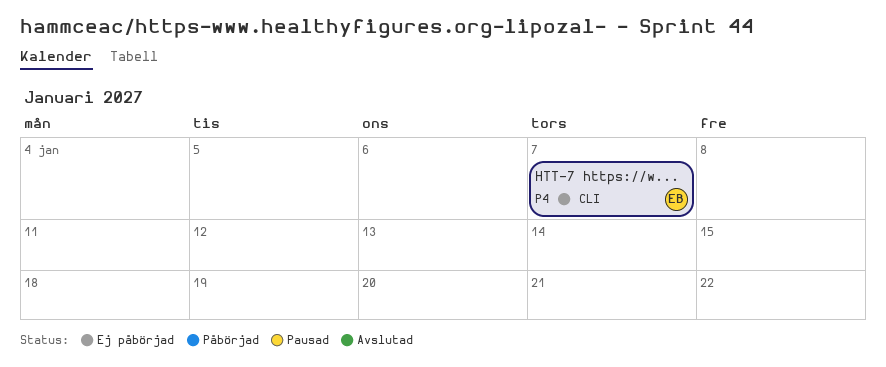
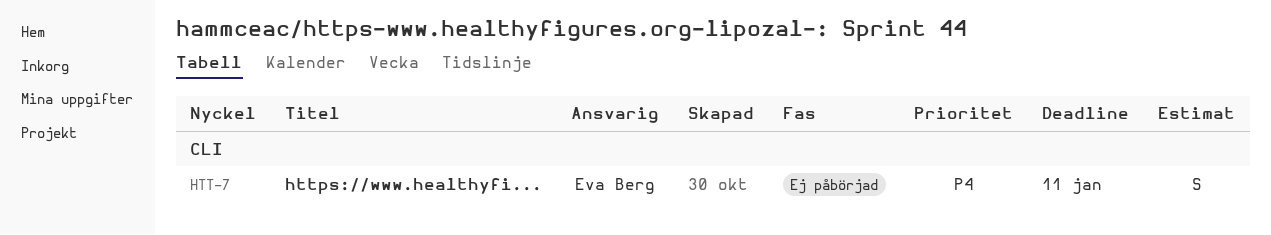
HTT-7, due: Jan 7 -> Jan 11

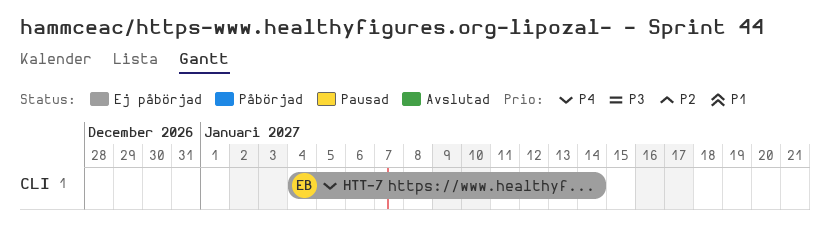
HTT-7, due: Jan 11 -> Jan 14

